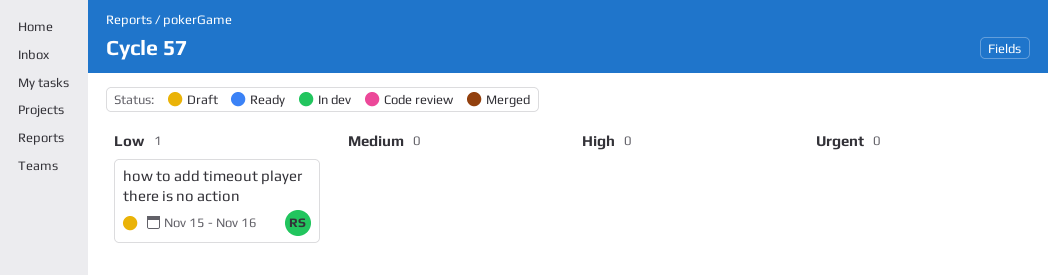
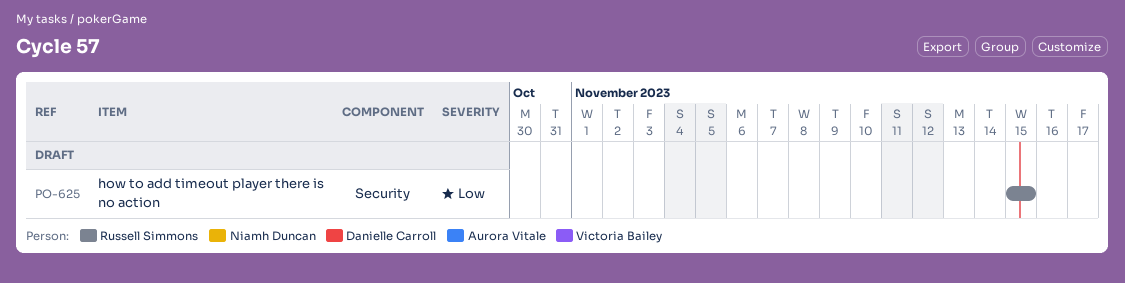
how to add timeout player there is no action, due: Nov 16 -> Nov 15

